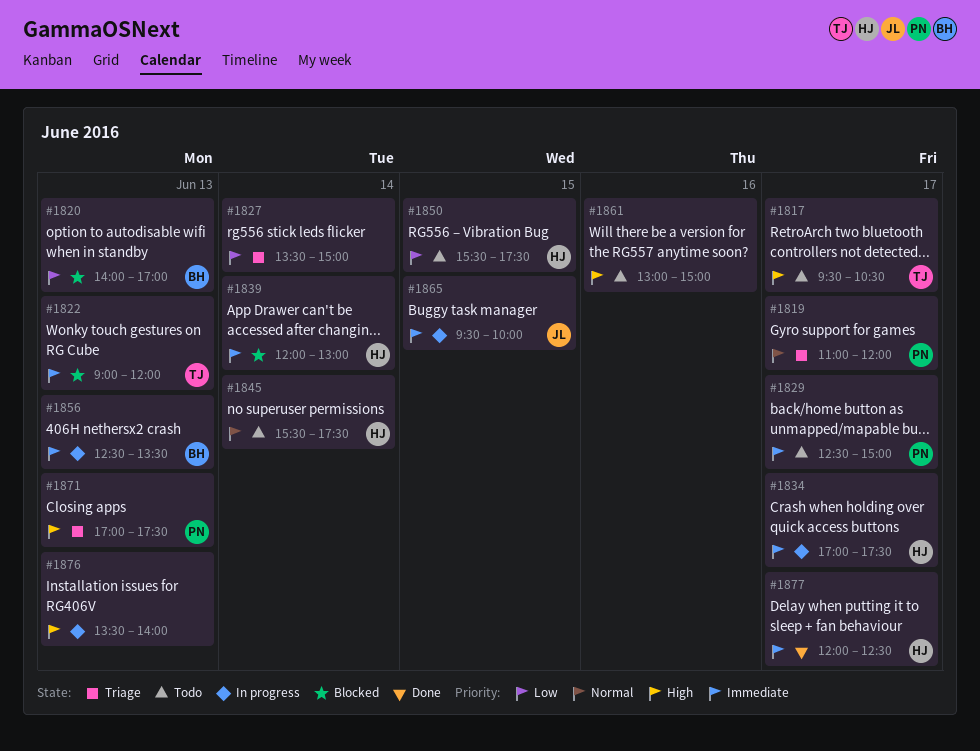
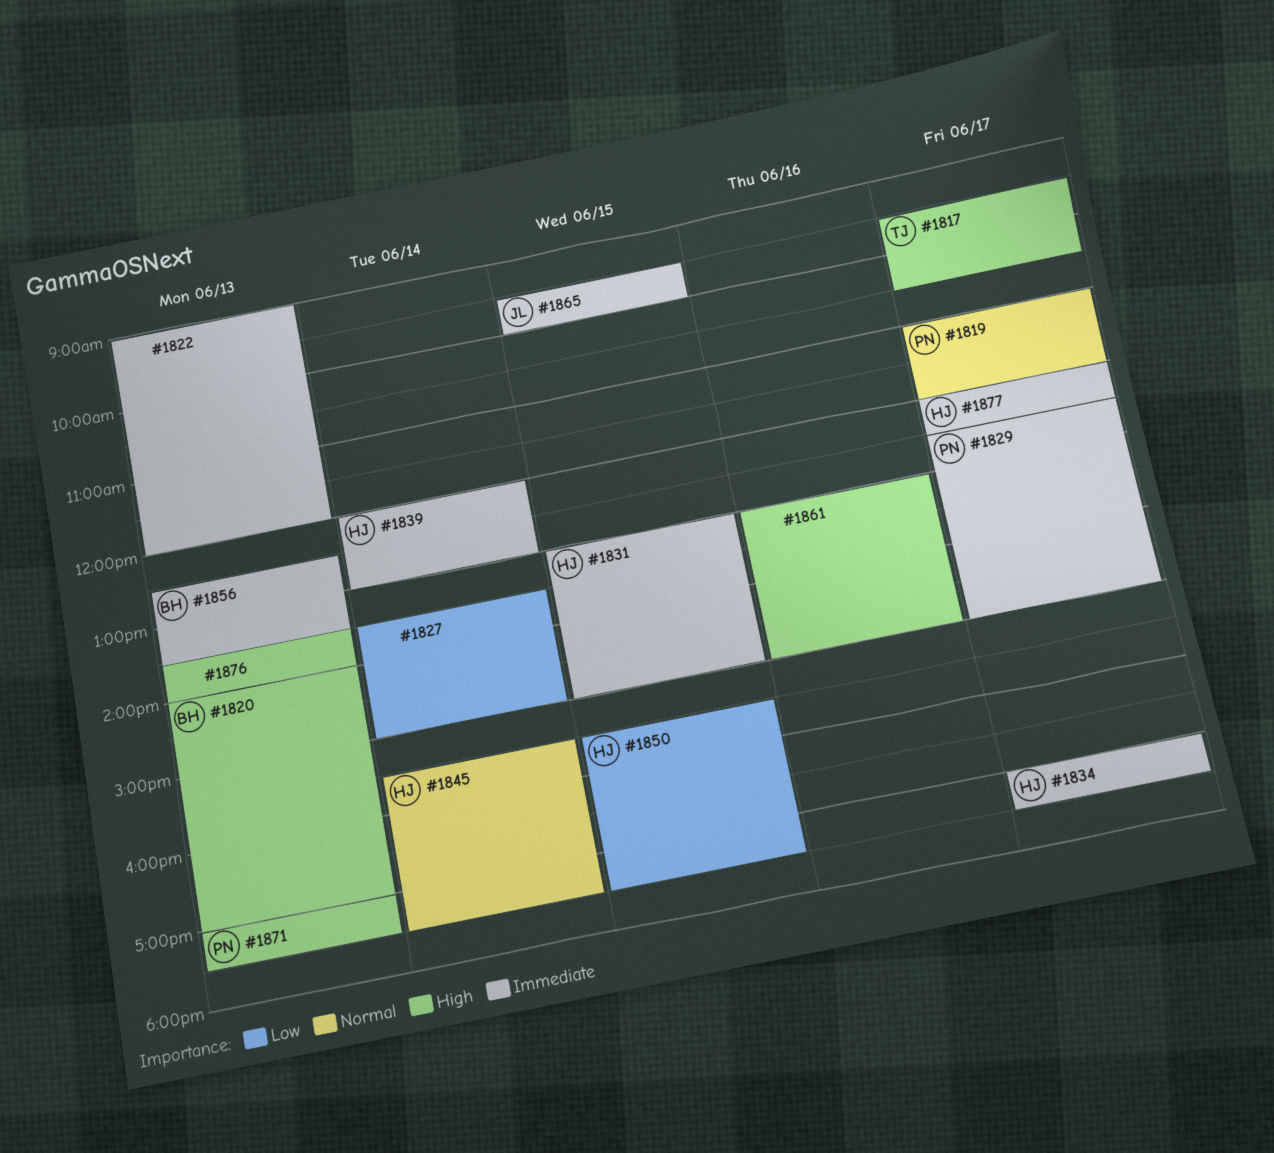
#1820, priority: Low -> High
#1822, owner: TJ -> none
#1831: none -> present

